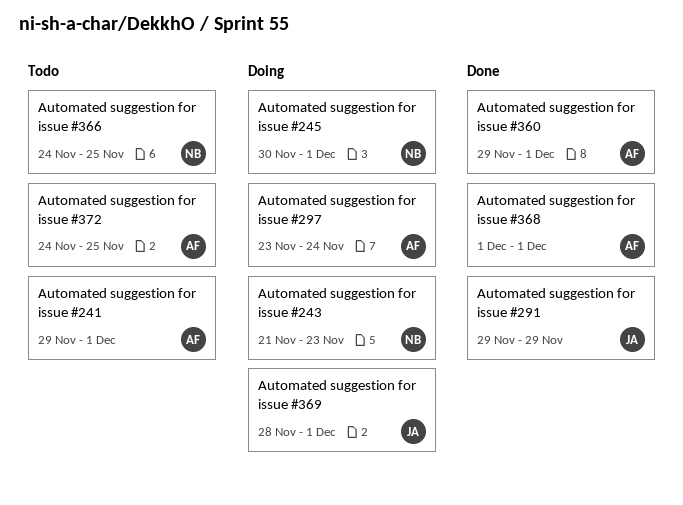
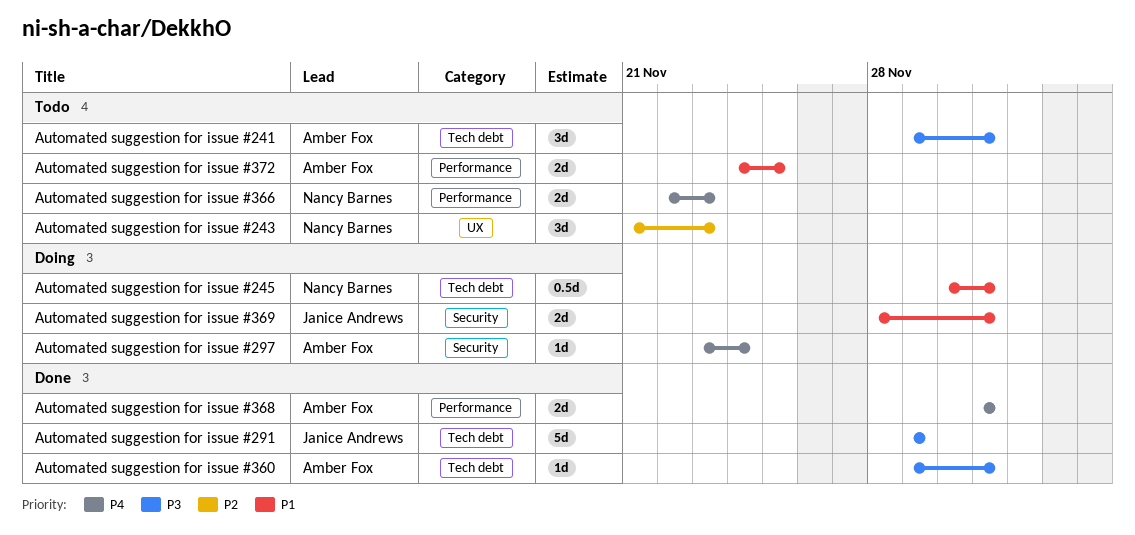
Automated suggestion for issue #243, status: Doing -> Todo
Automated suggestion for issue #366, start: Nov 24 -> Nov 22
Automated suggestion for issue #366, due: Nov 25 -> Nov 23

